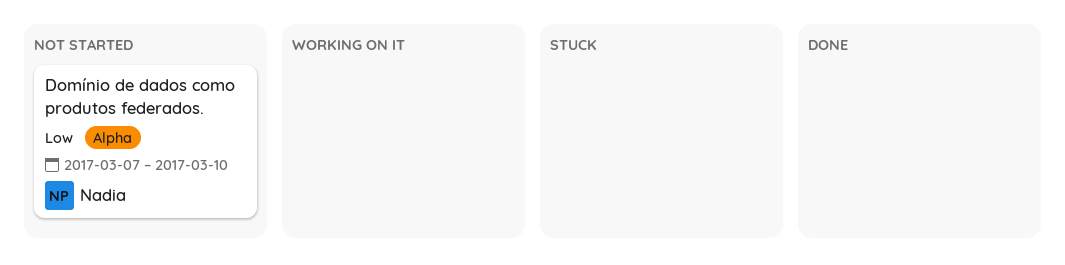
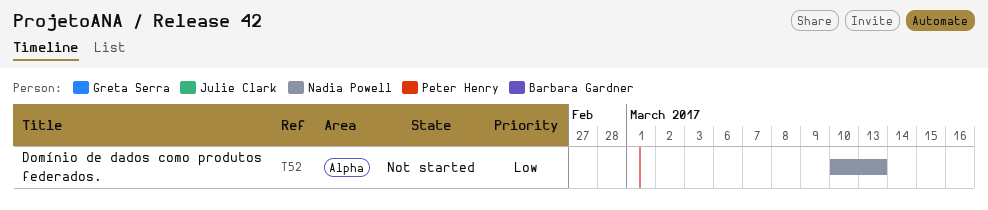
Domínio de dados como produtos federados., start: Mar 7 -> Mar 10
Domínio de dados como produtos federados., due: Mar 10 -> Mar 13

